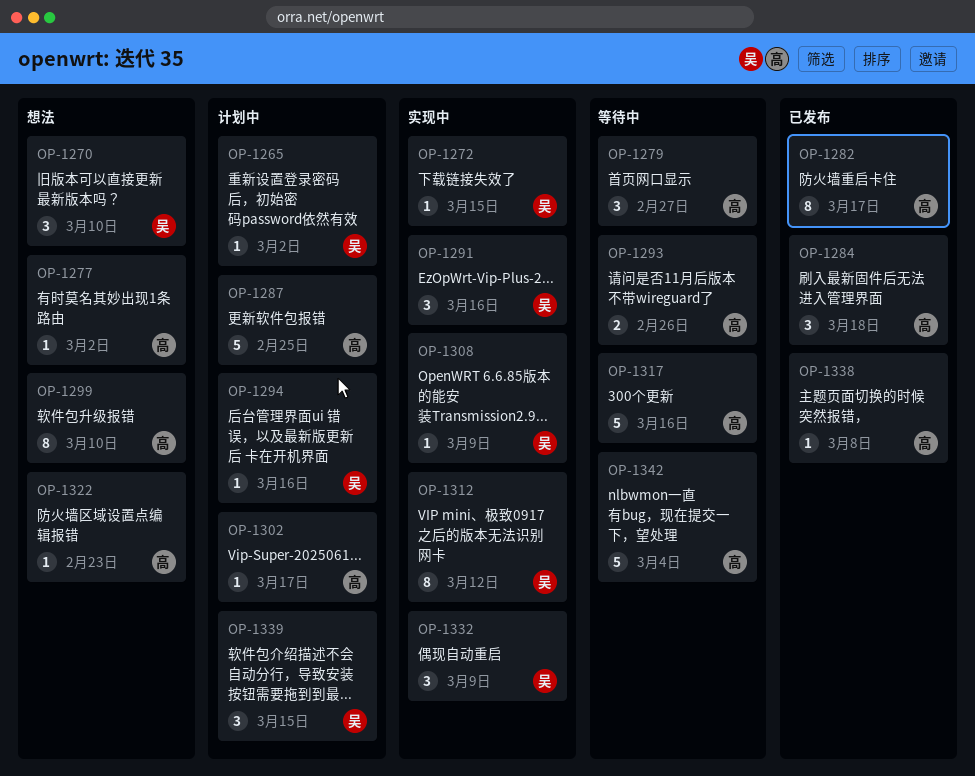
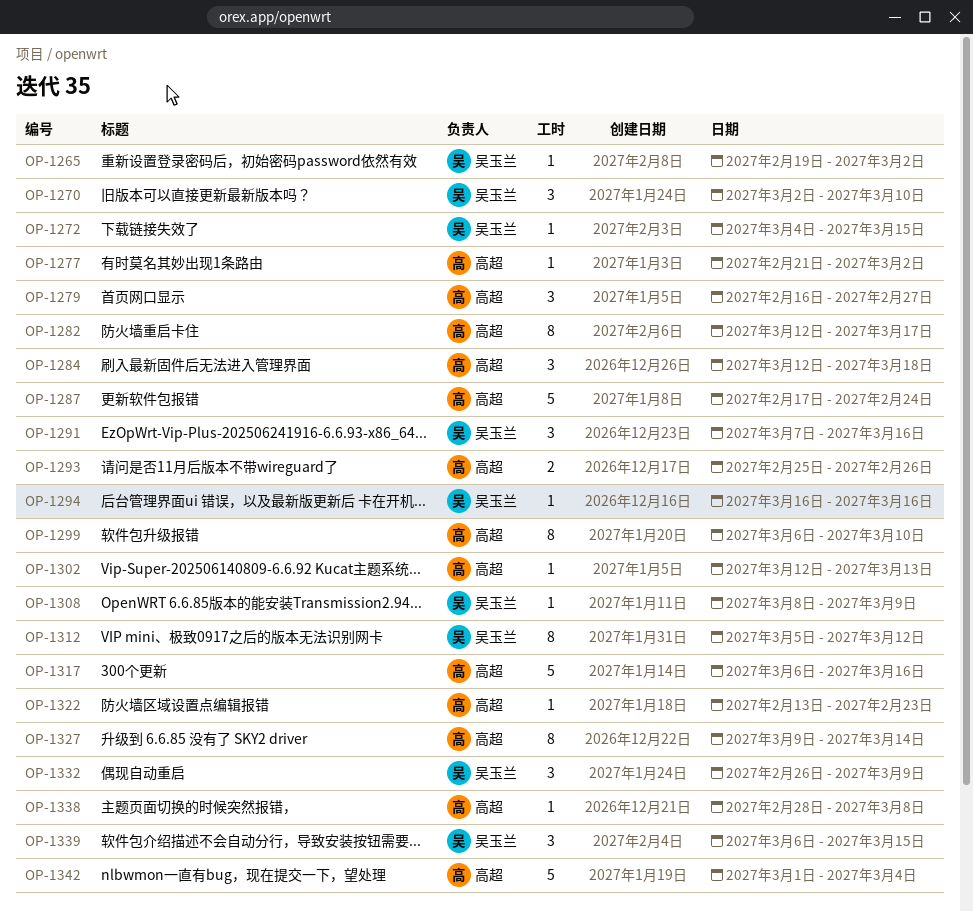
OP-1287, due: Feb 25 -> Feb 24
OP-1302, due: Mar 17 -> Mar 13
OP-1327: none -> present

